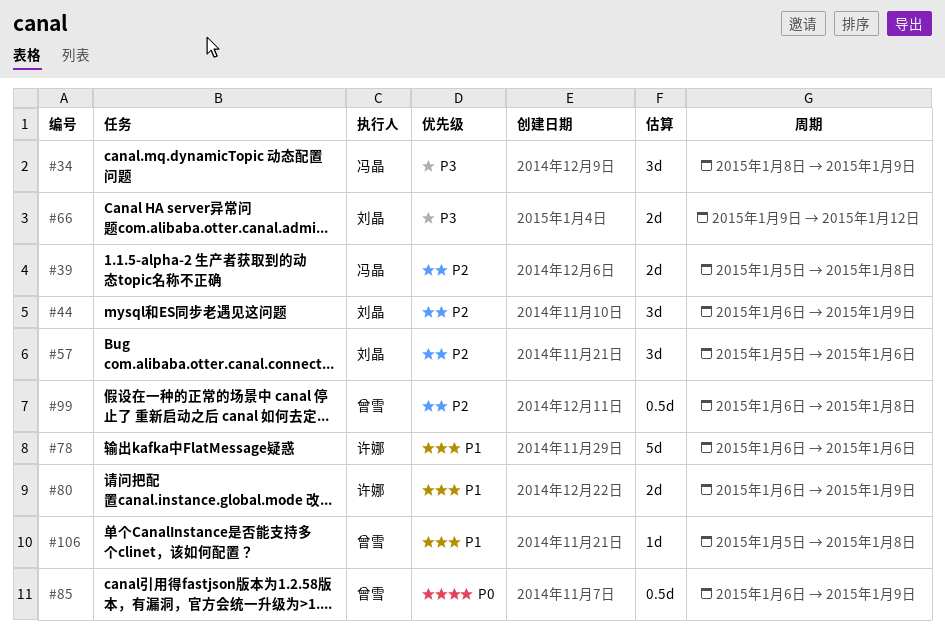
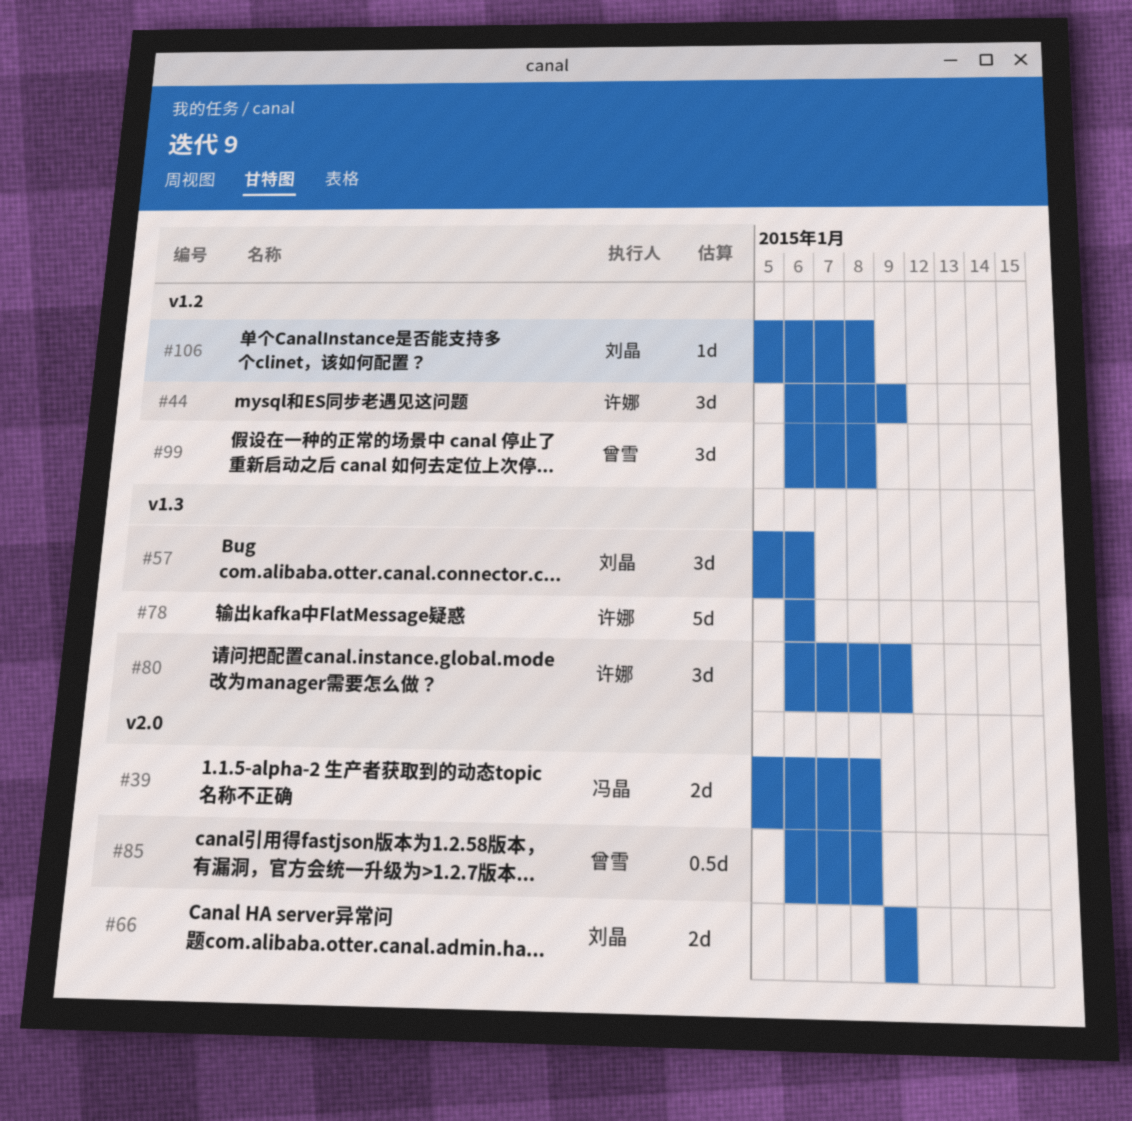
#34: present -> none
#44, owner: 刘晶 -> 许娜
#66, due: Jan 12 -> Jan 9
#80, estimate: 2d -> 3d
#85, due: Jan 9 -> Jan 8
#99, estimate: 0.5d -> 3d
#106, owner: 曾雪 -> 刘晶

